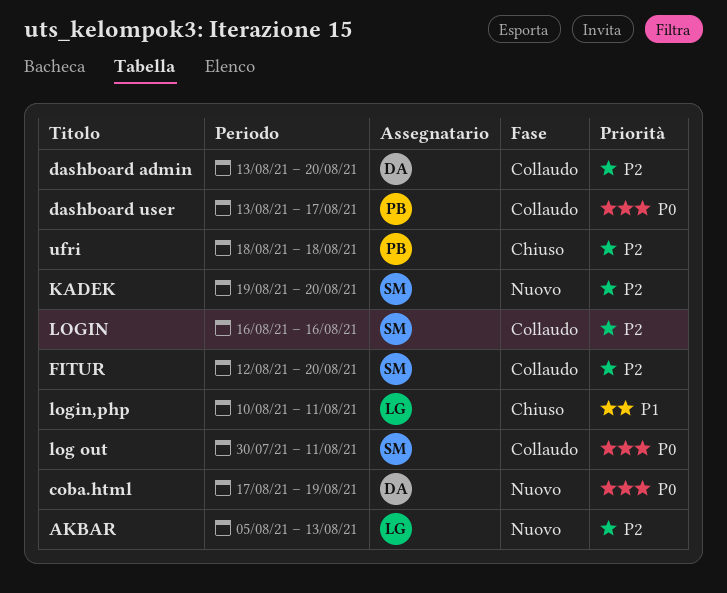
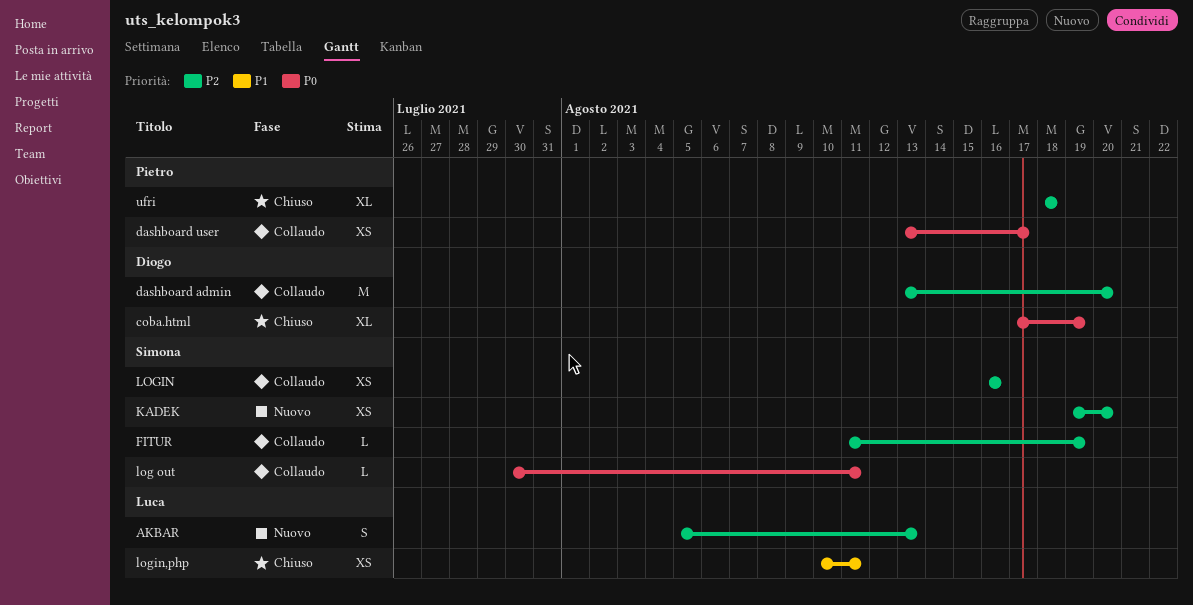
coba.html, status: Nuovo -> Chiuso
FITUR, start: Aug 12 -> Aug 11
FITUR, due: Aug 20 -> Aug 19

